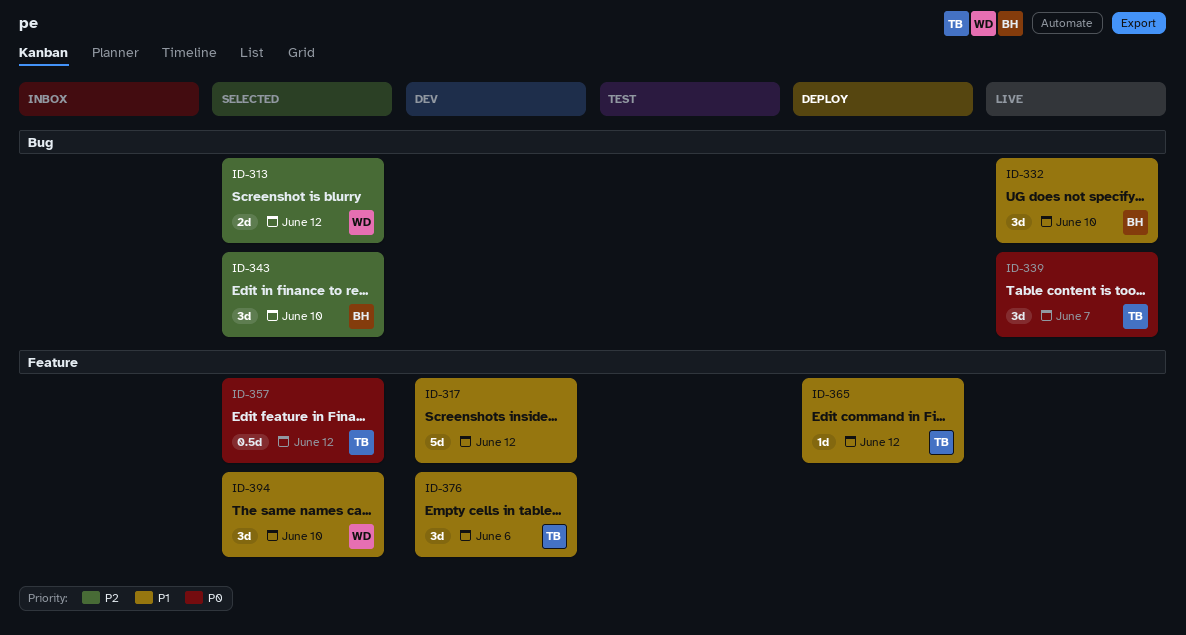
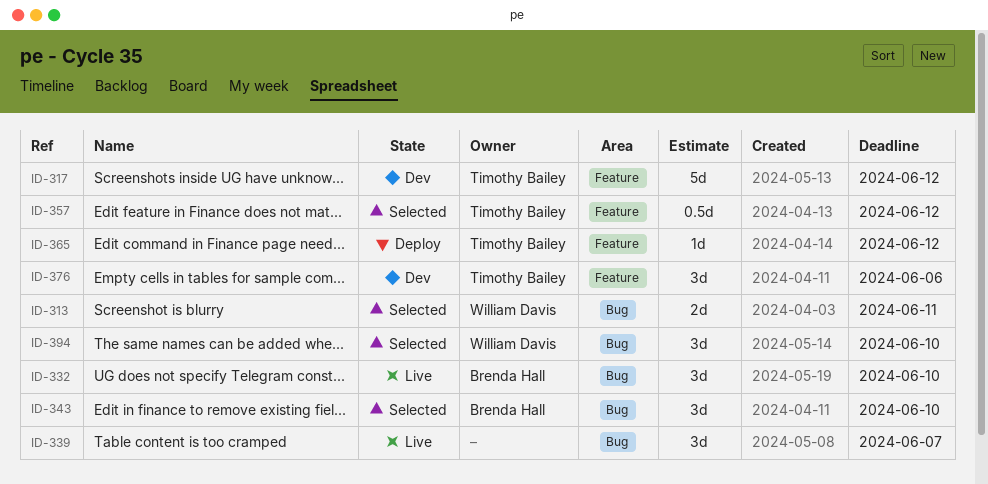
ID-313, due: Jun 12 -> Jun 11
ID-317, owner: none -> Timothy Bailey
ID-339, owner: Timothy Bailey -> none
ID-394, label: Feature -> Bug

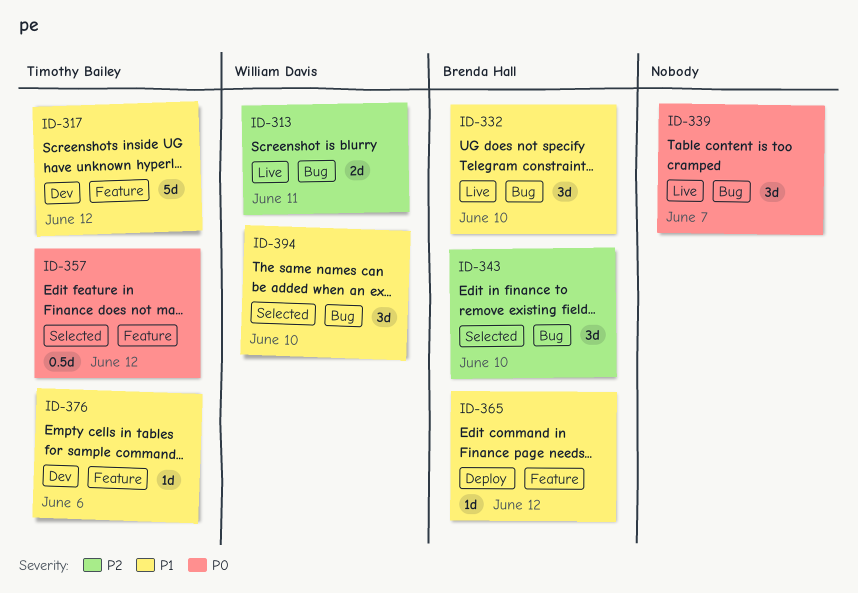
ID-313, status: Selected -> Live
ID-365, owner: Timothy Bailey -> Brenda Hall
ID-376, estimate: 3d -> 1d

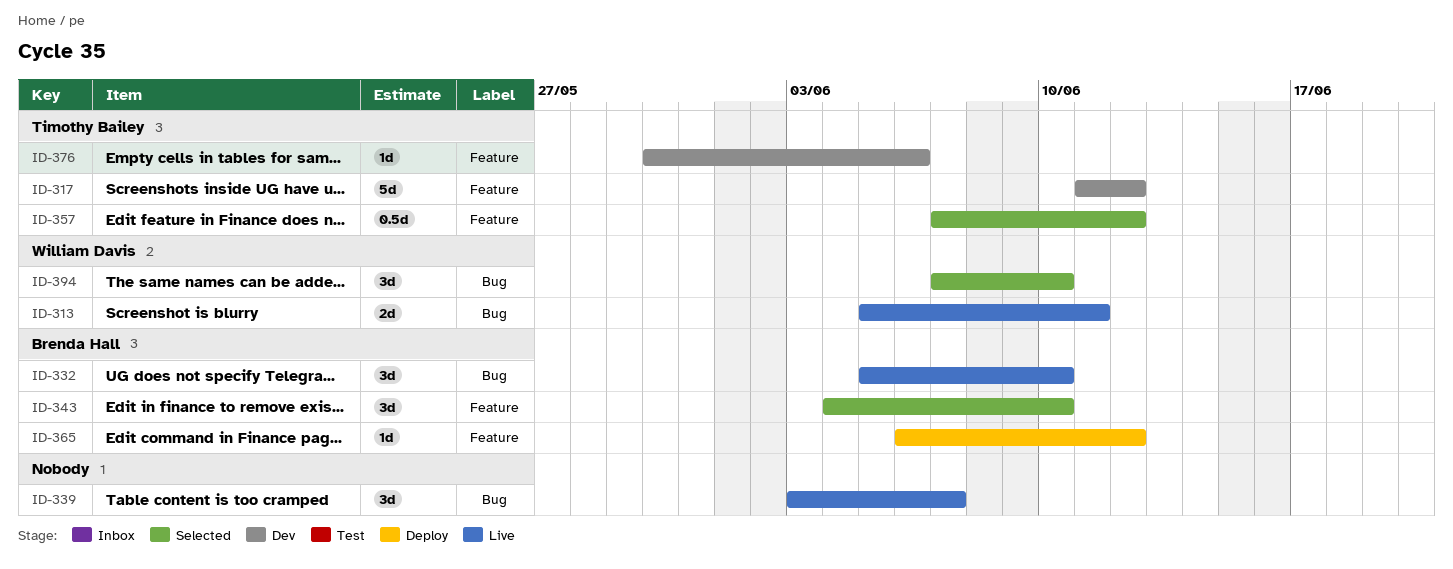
ID-343, label: Bug -> Feature

